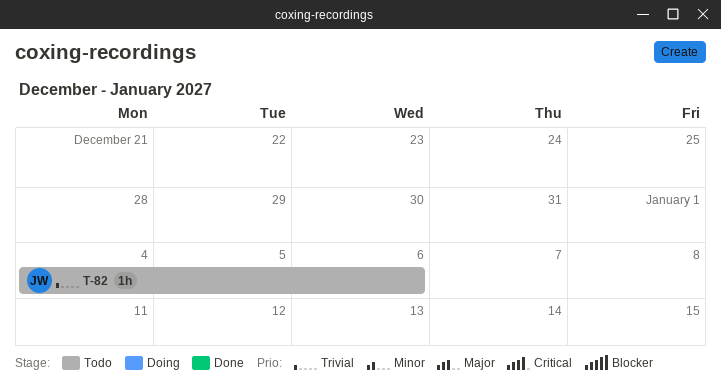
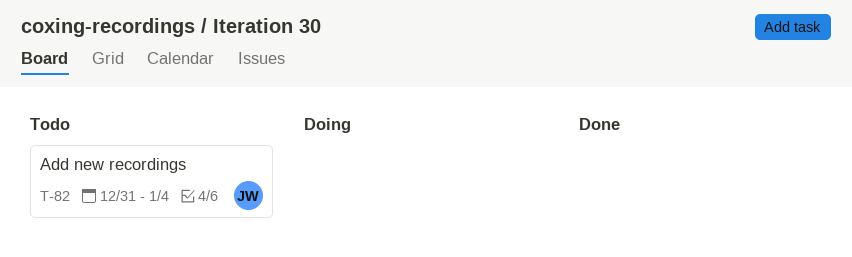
T-82, start: Jan 4 -> Dec 31
T-82, due: Jan 6 -> Jan 4

